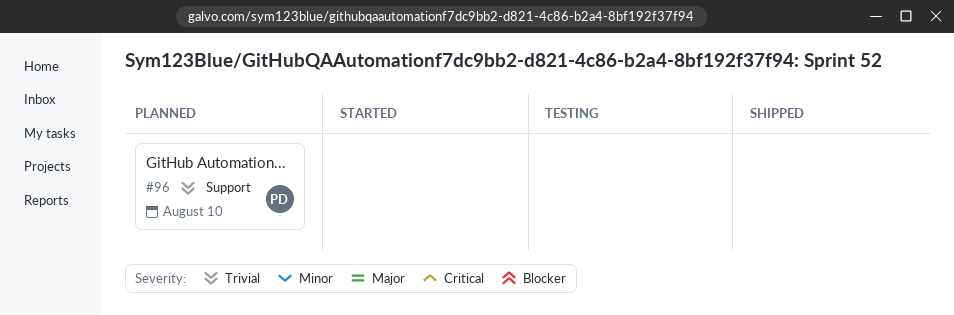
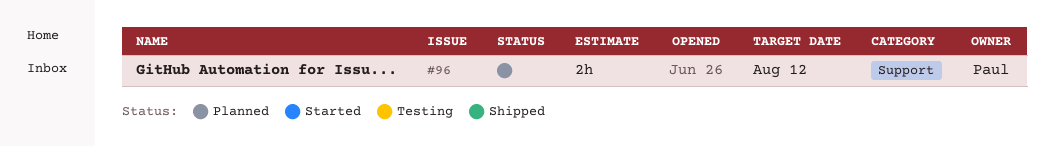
#96, due: Aug 10 -> Aug 12

